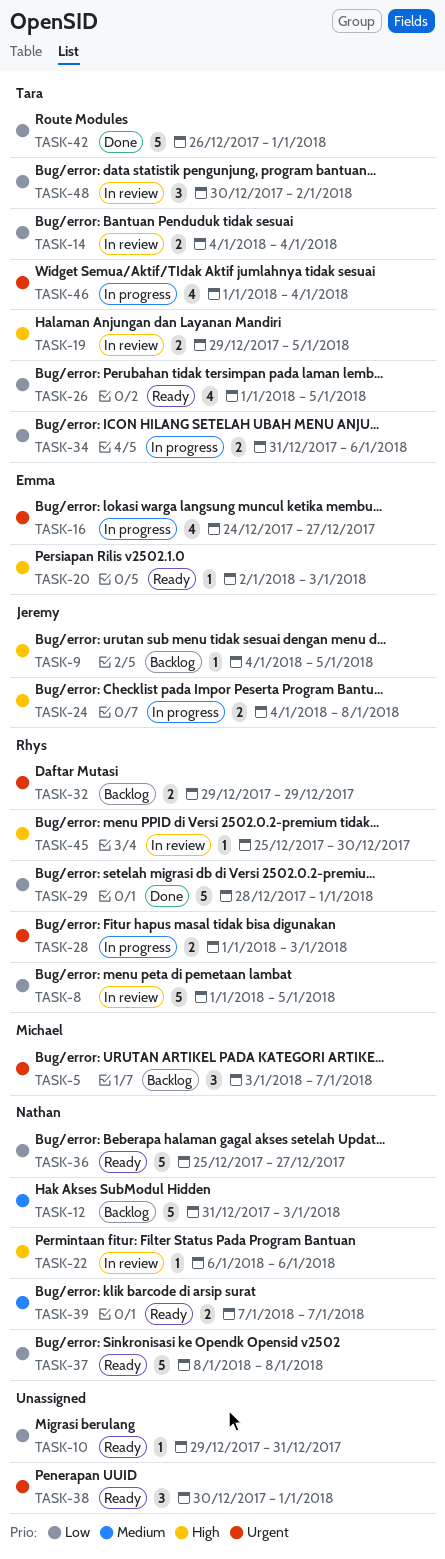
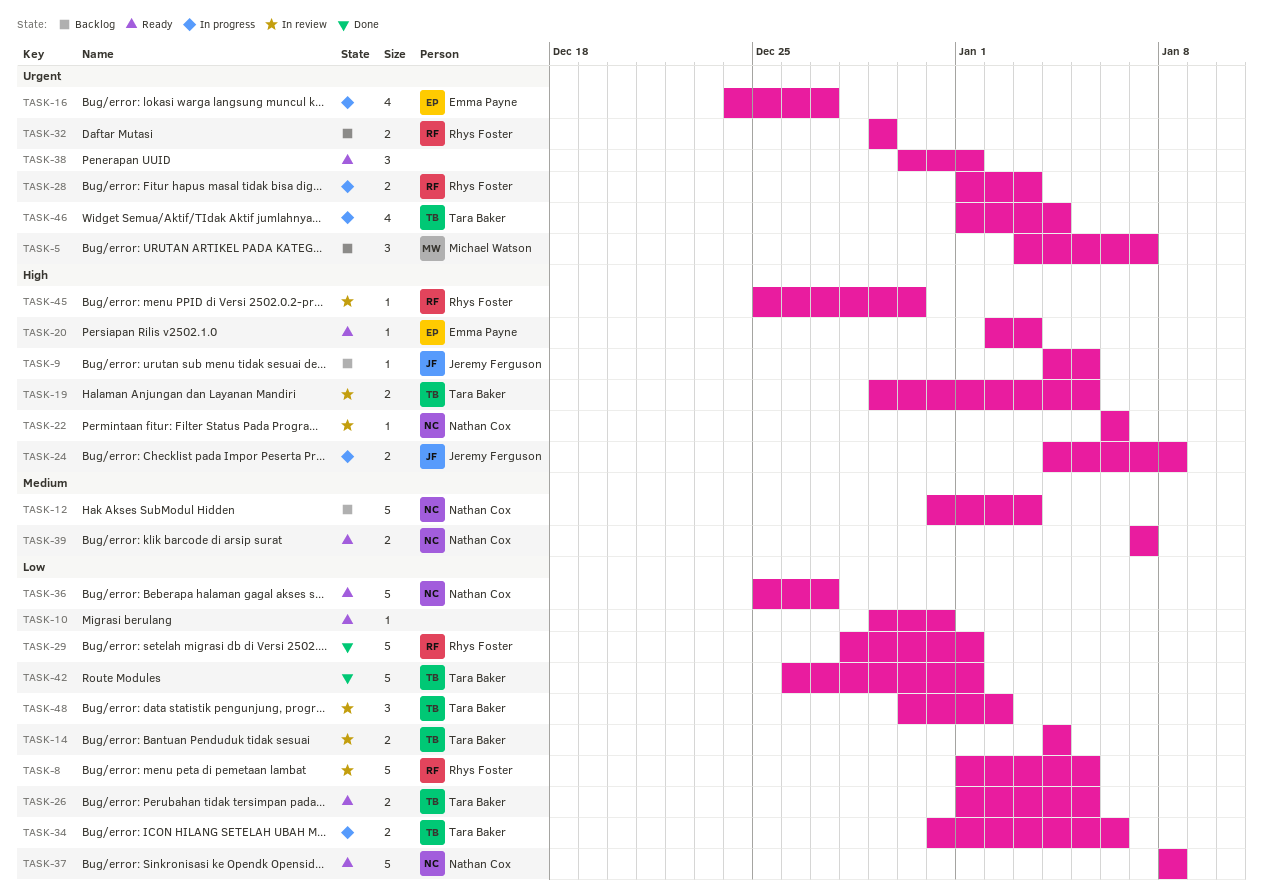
TASK-26, estimate: 4 -> 2

